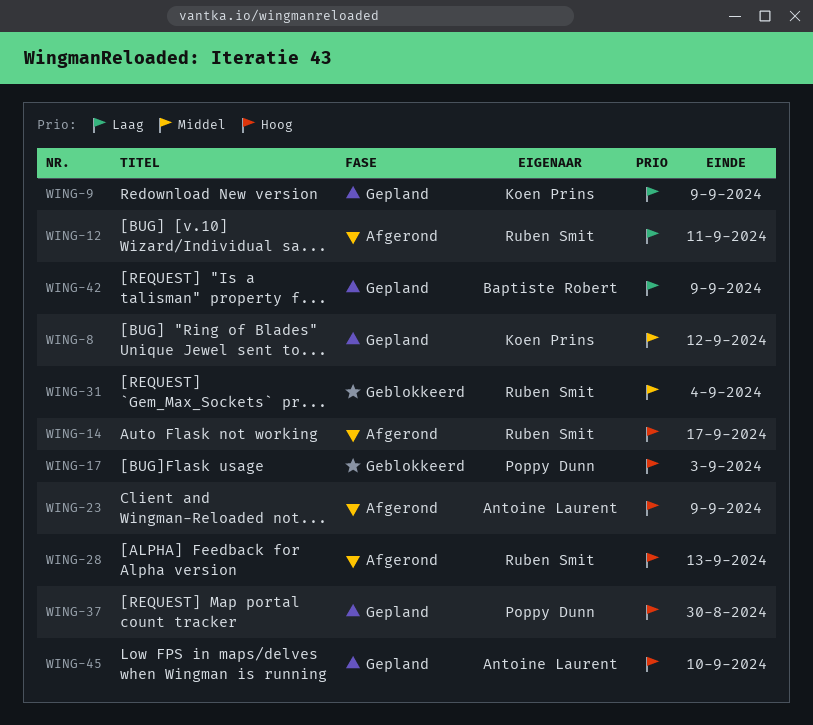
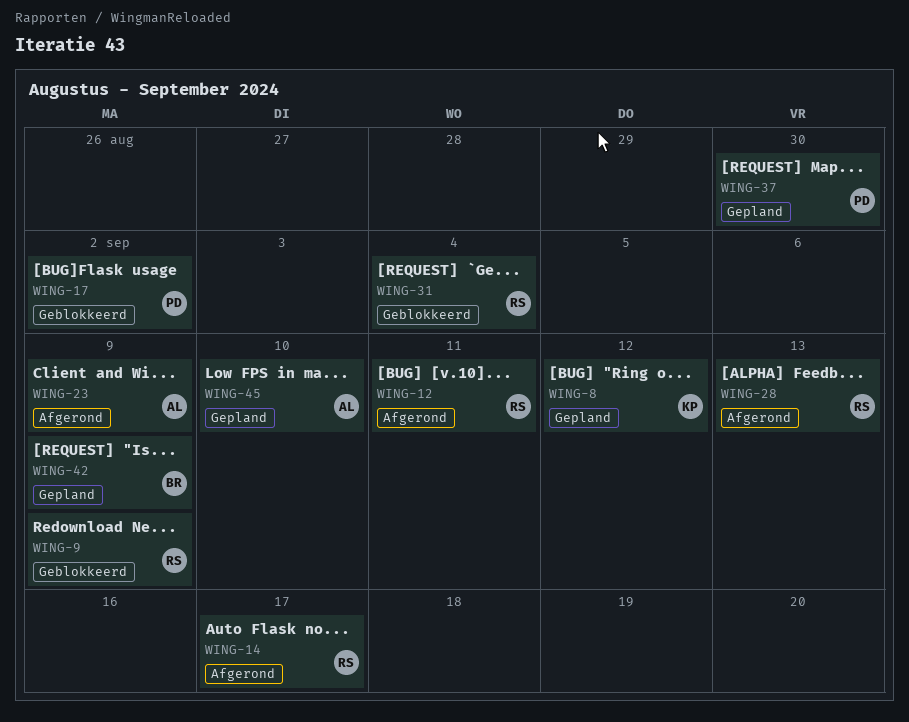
WING-9, status: Gepland -> Geblokkeerd
WING-9, owner: Koen Prins -> Ruben Smit
WING-17, due: Sep 3 -> Sep 2

